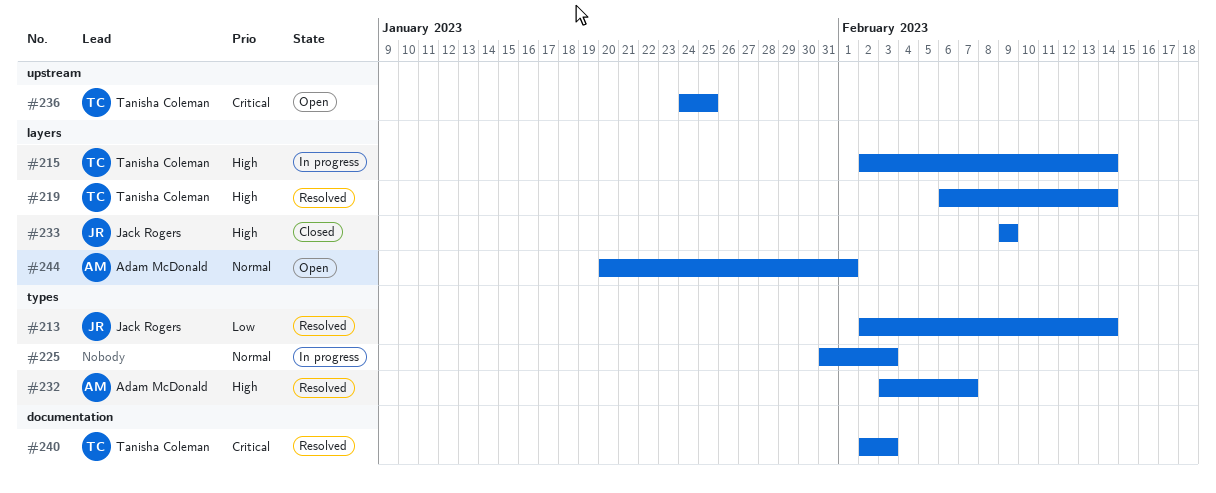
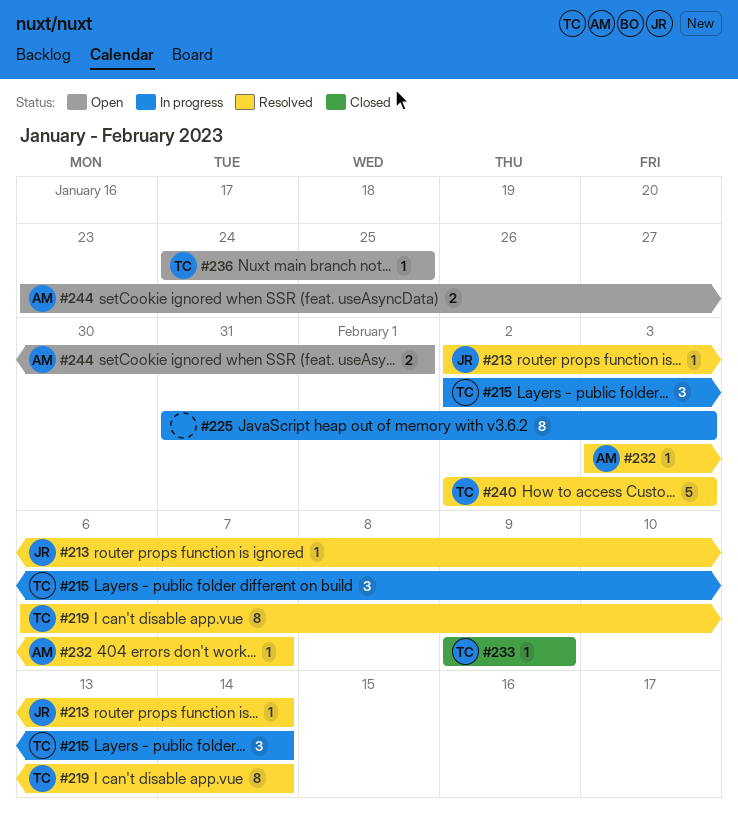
#233, owner: Jack Rogers -> Tanisha Coleman
#244, start: Jan 20 -> Jan 23

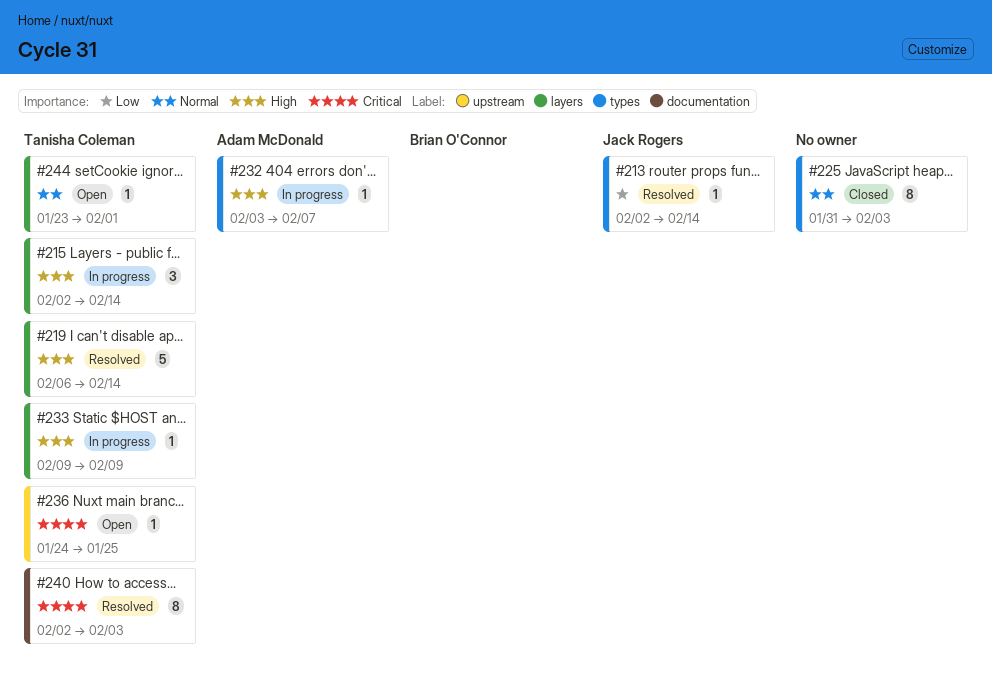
#219, estimate: 8 -> 5
#225, status: In progress -> Closed
#232, status: Resolved -> In progress
#233, status: Closed -> In progress
#240, estimate: 5 -> 8
#244, owner: Adam McDonald -> Tanisha Coleman
#244, estimate: 2 -> 1

